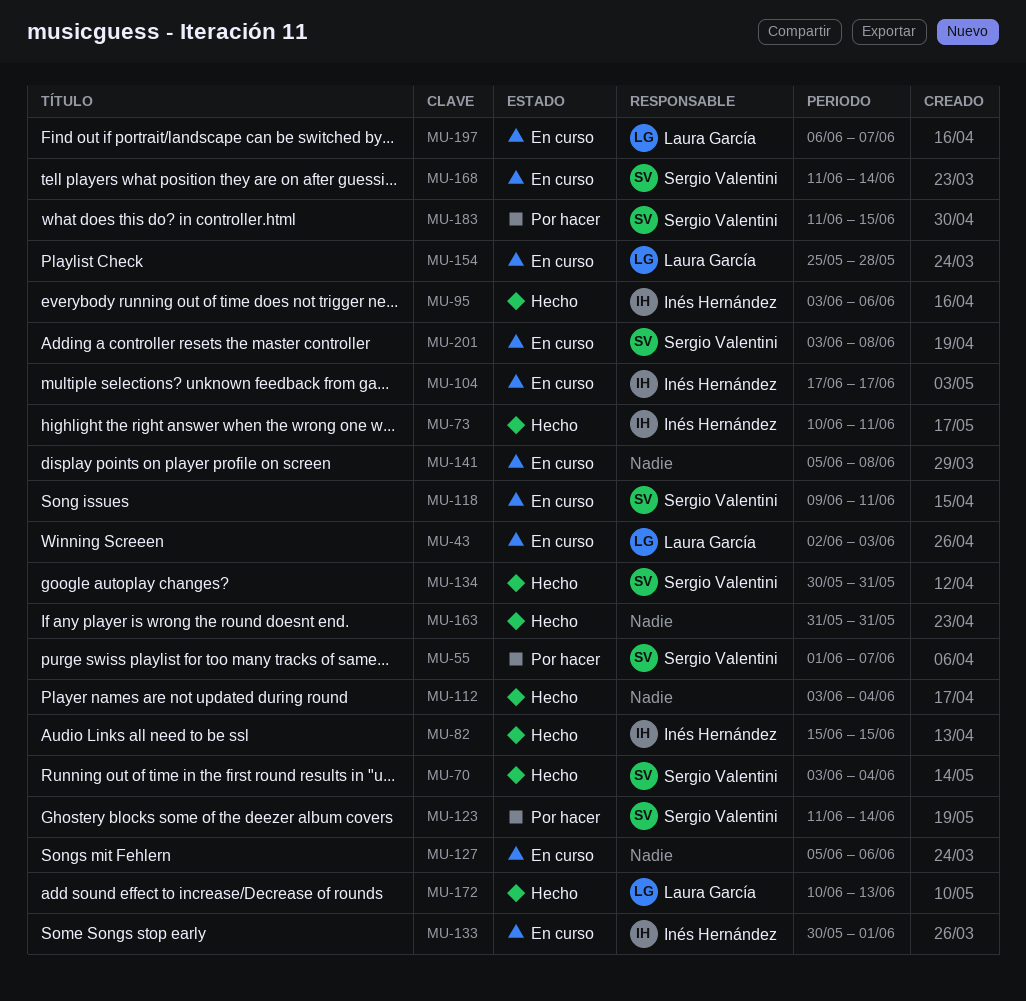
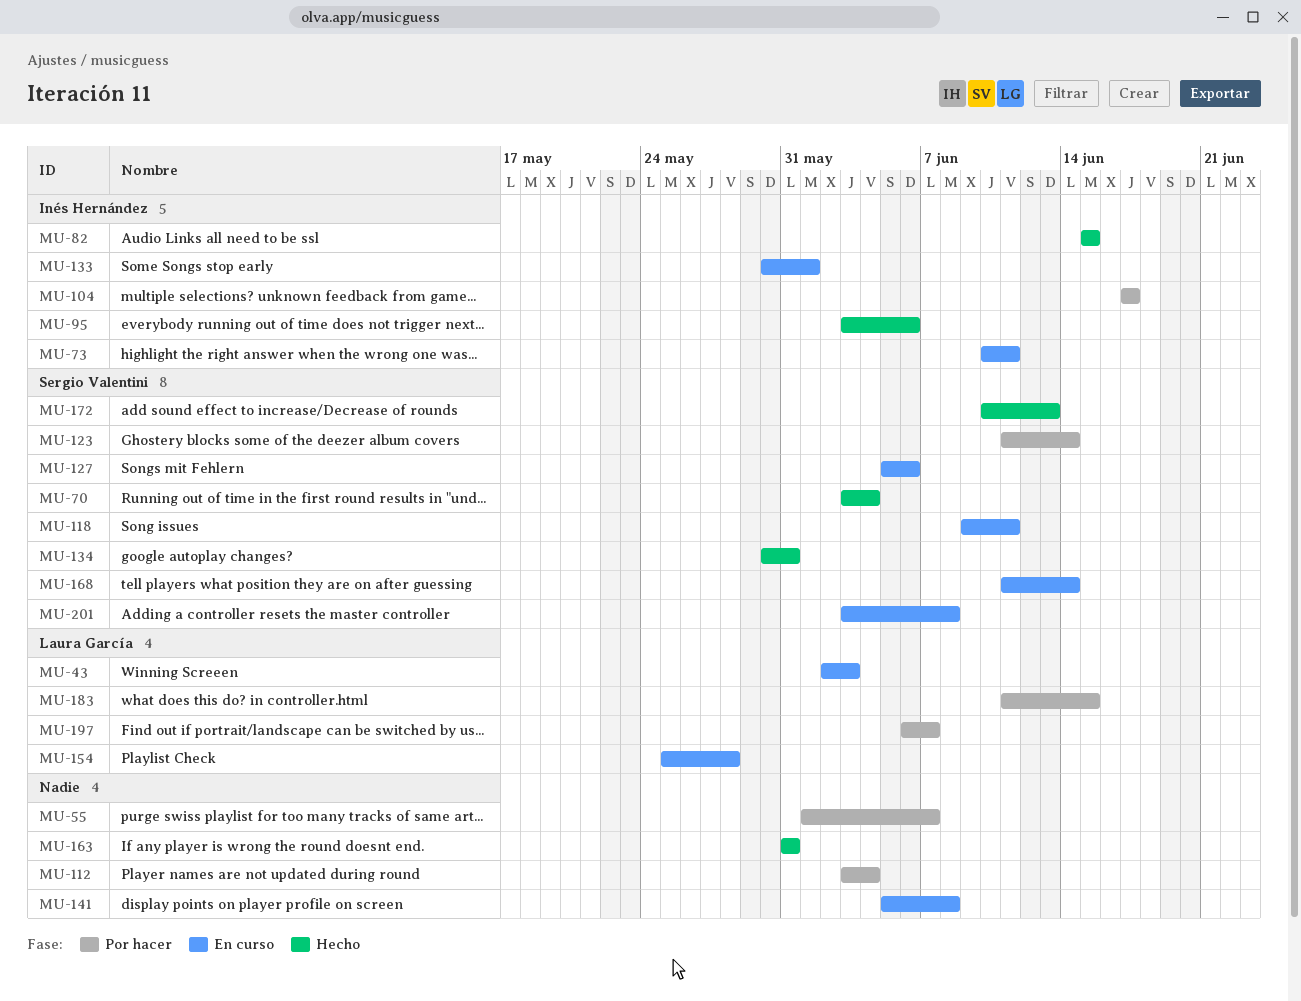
MU-55, owner: Sergio Valentini -> none
MU-73, status: Hecho -> En curso
MU-104, status: En curso -> Por hacer
MU-112, status: Hecho -> Por hacer
MU-127, owner: none -> Sergio Valentini
MU-172, owner: Laura García -> Sergio Valentini
MU-183, owner: Sergio Valentini -> Laura García
MU-197, status: En curso -> Por hacer

